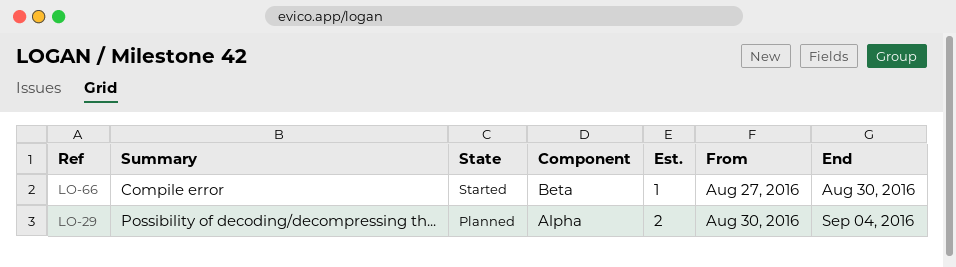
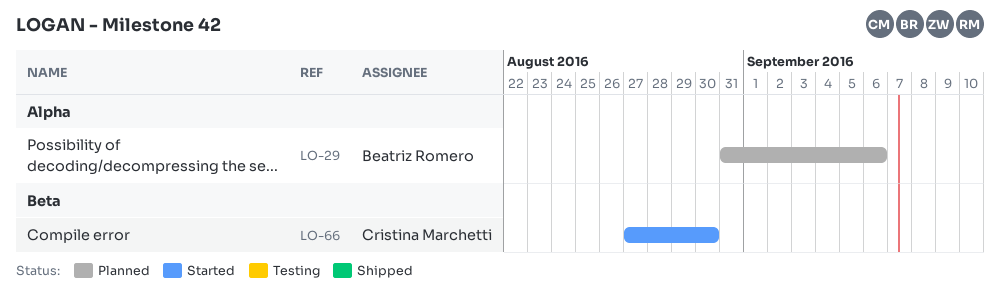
LO-29, start: Aug 30 -> Aug 31
LO-29, due: Sep 4 -> Sep 6

